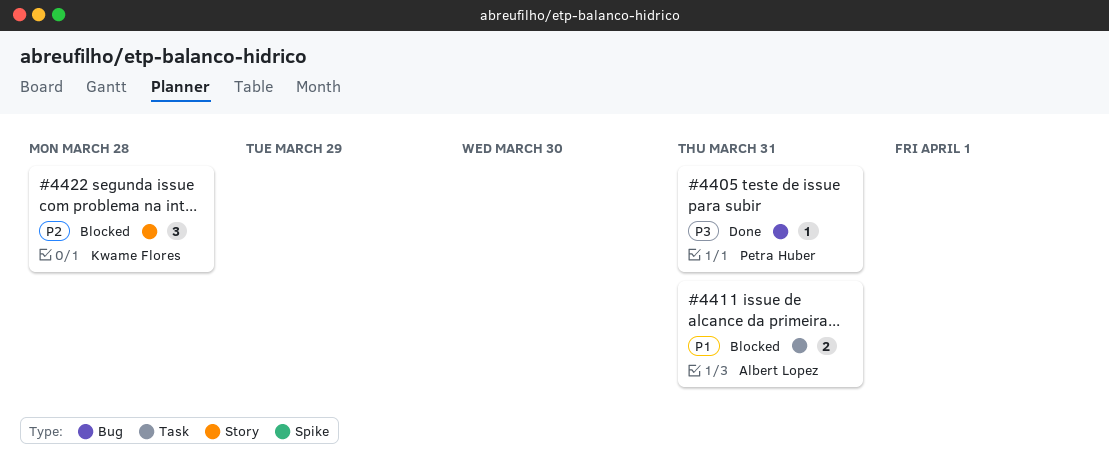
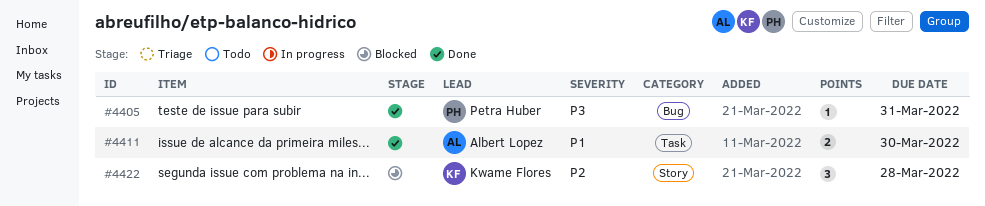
#4411, status: Blocked -> Done
#4411, due: Mar 31 -> Mar 30

